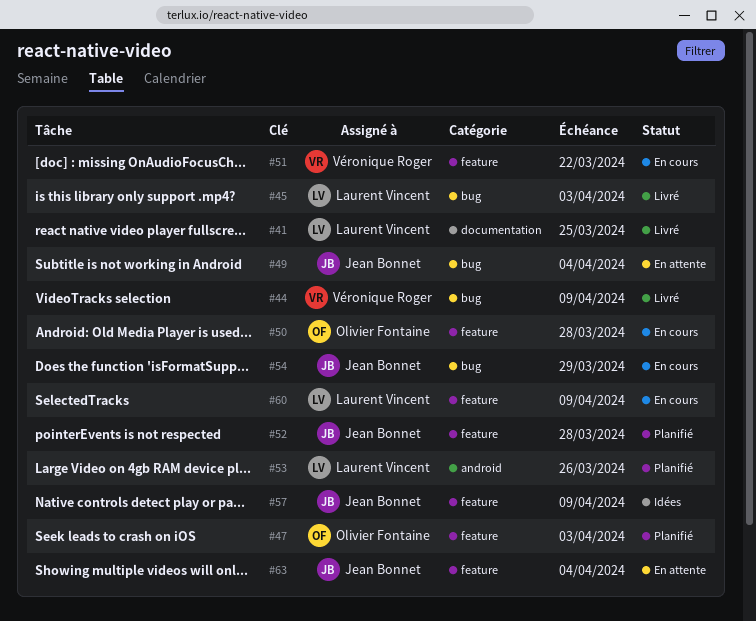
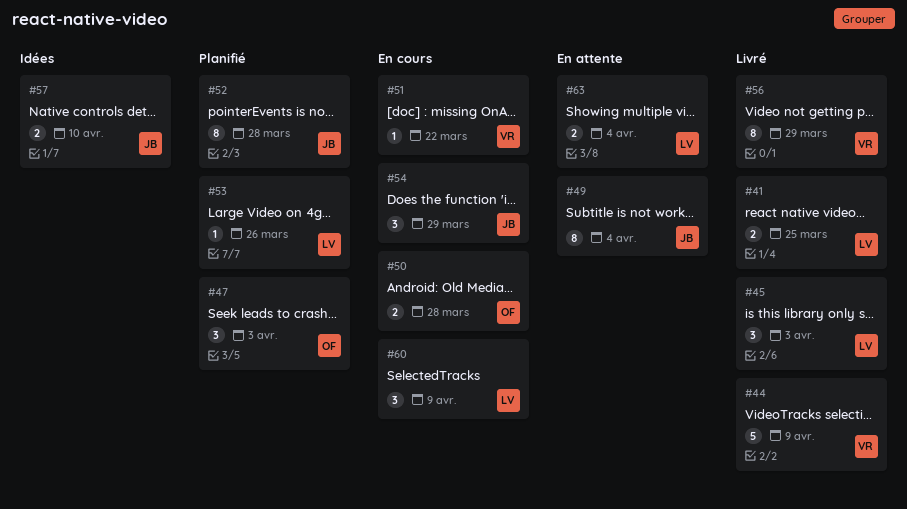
#56: none -> present
#57, due: Apr 9 -> Apr 10
#63, owner: Jean Bonnet -> Laurent Vincent

